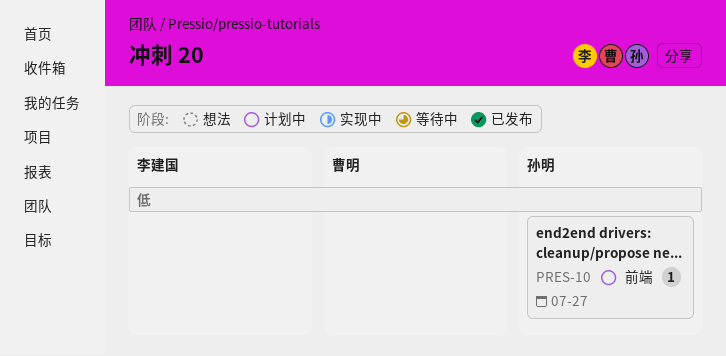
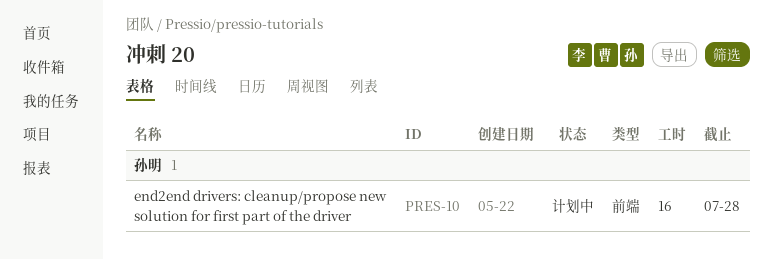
PRES-10, estimate: 1 -> 16
PRES-10, due: Jul 27 -> Jul 28

